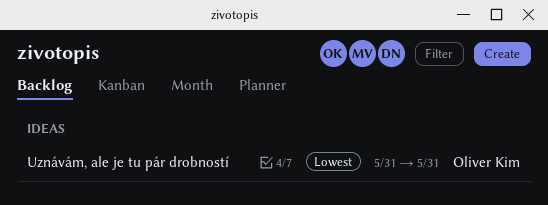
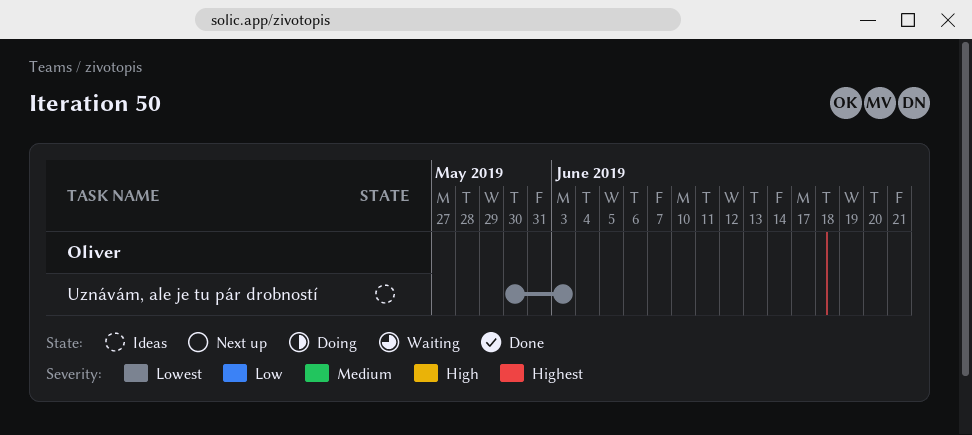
Uznávám, ale je tu pár drobností, start: May 31 -> May 30
Uznávám, ale je tu pár drobností, due: May 31 -> Jun 3

